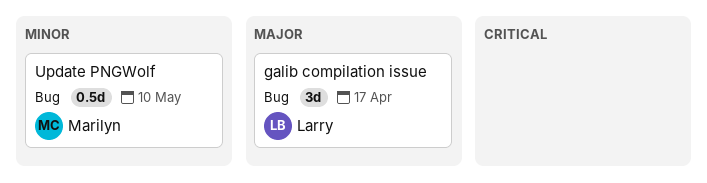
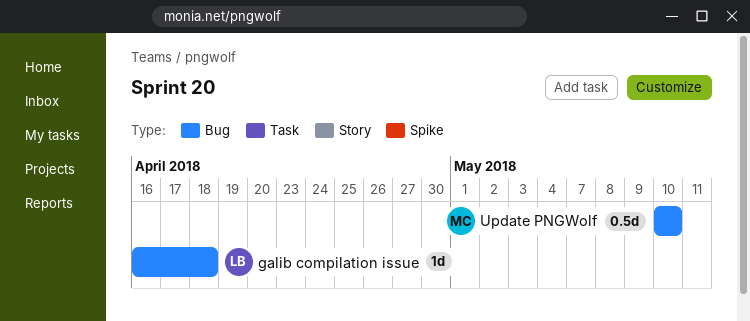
galib compilation issue, estimate: 3d -> 1d
galib compilation issue, due: Apr 17 -> Apr 18

